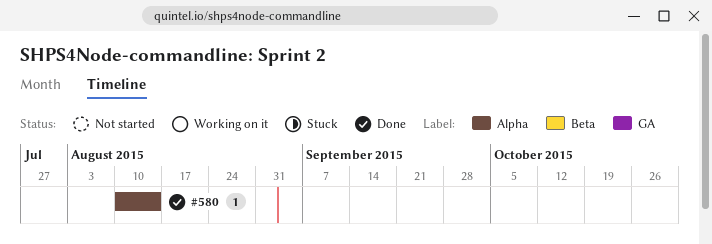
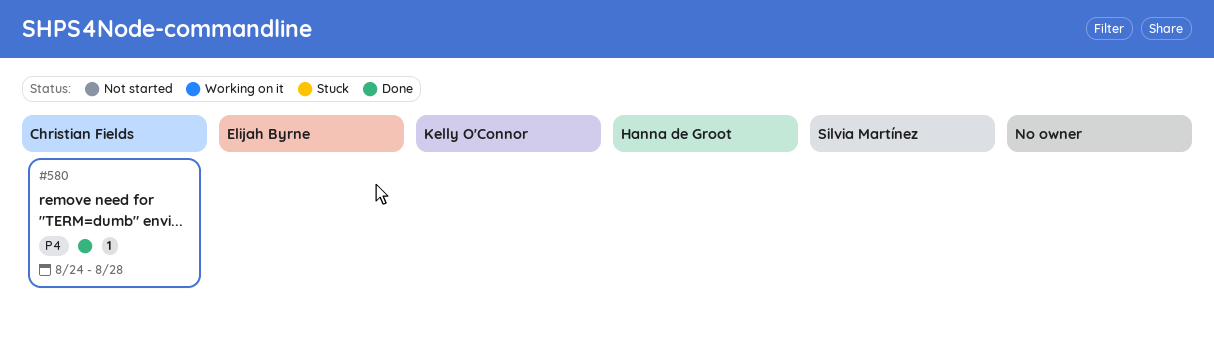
#580, start: Aug 10 -> Aug 24
#580, due: Aug 14 -> Aug 28

